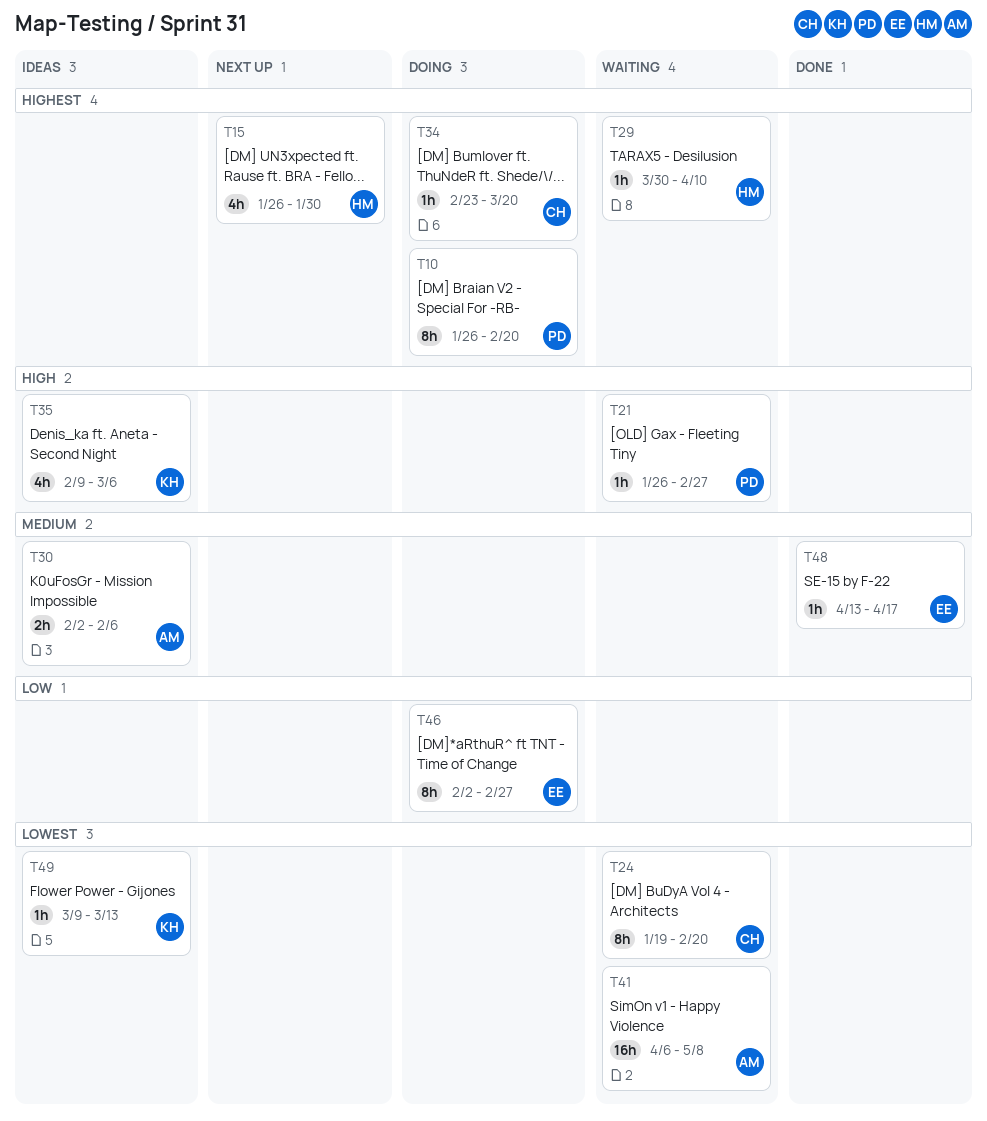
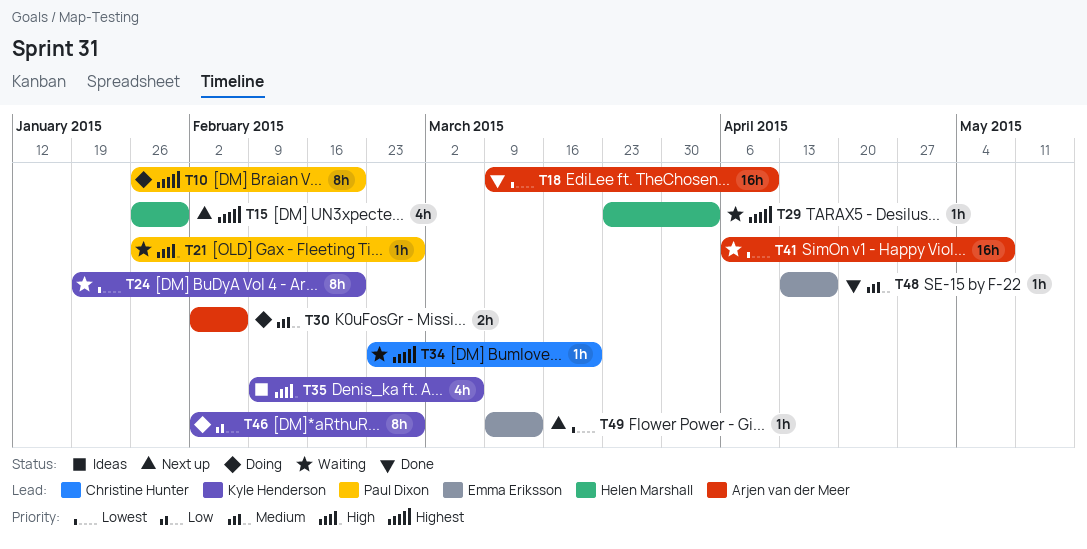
T18: none -> present
T24, owner: Christine Hunter -> Kyle Henderson
T29, start: Mar 30 -> Mar 23
T29, due: Apr 10 -> Apr 3
T30, status: Ideas -> Doing
T34, status: Doing -> Waiting
T46, owner: Emma Eriksson -> Kyle Henderson
T49, status: Ideas -> Next up
T49, owner: Kyle Henderson -> Emma Eriksson

